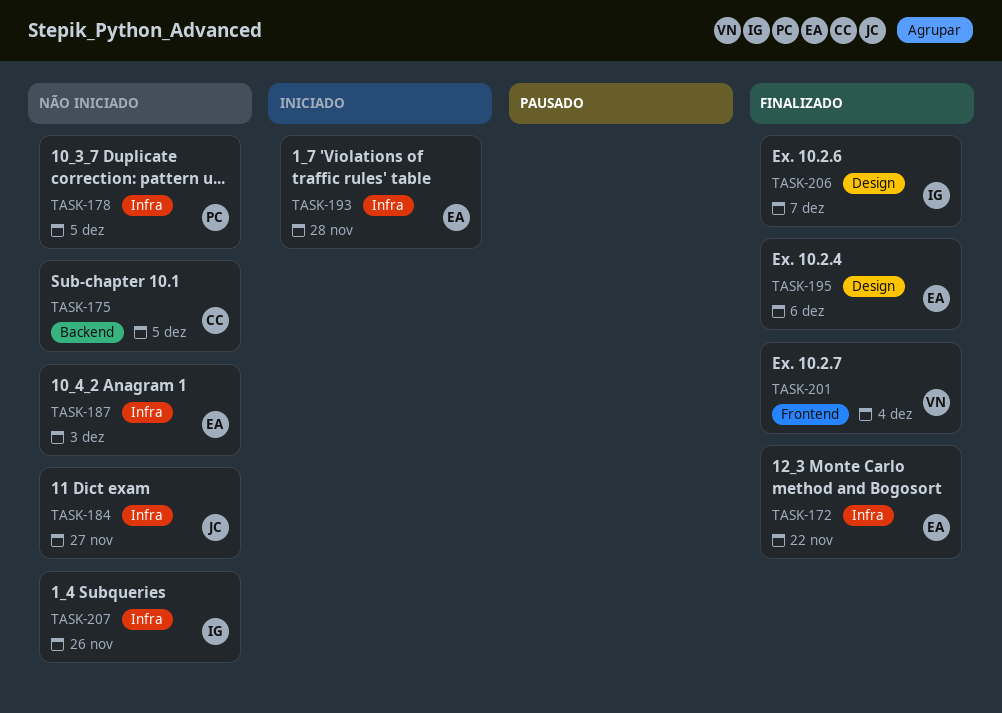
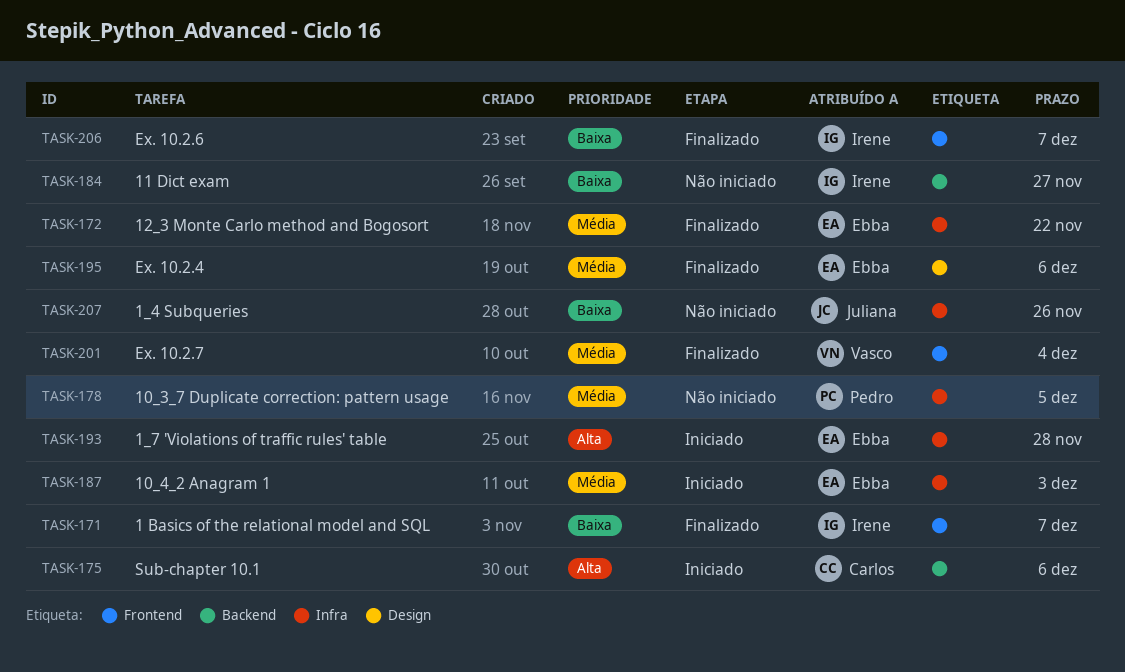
TASK-171: none -> present
TASK-175, status: Não iniciado -> Iniciado
TASK-175, due: Dec 5 -> Dec 6
TASK-184, owner: Juliana -> Irene
TASK-184, label: Infra -> Backend
TASK-187, status: Não iniciado -> Iniciado
TASK-206, label: Design -> Frontend
TASK-207, owner: Irene -> Juliana

